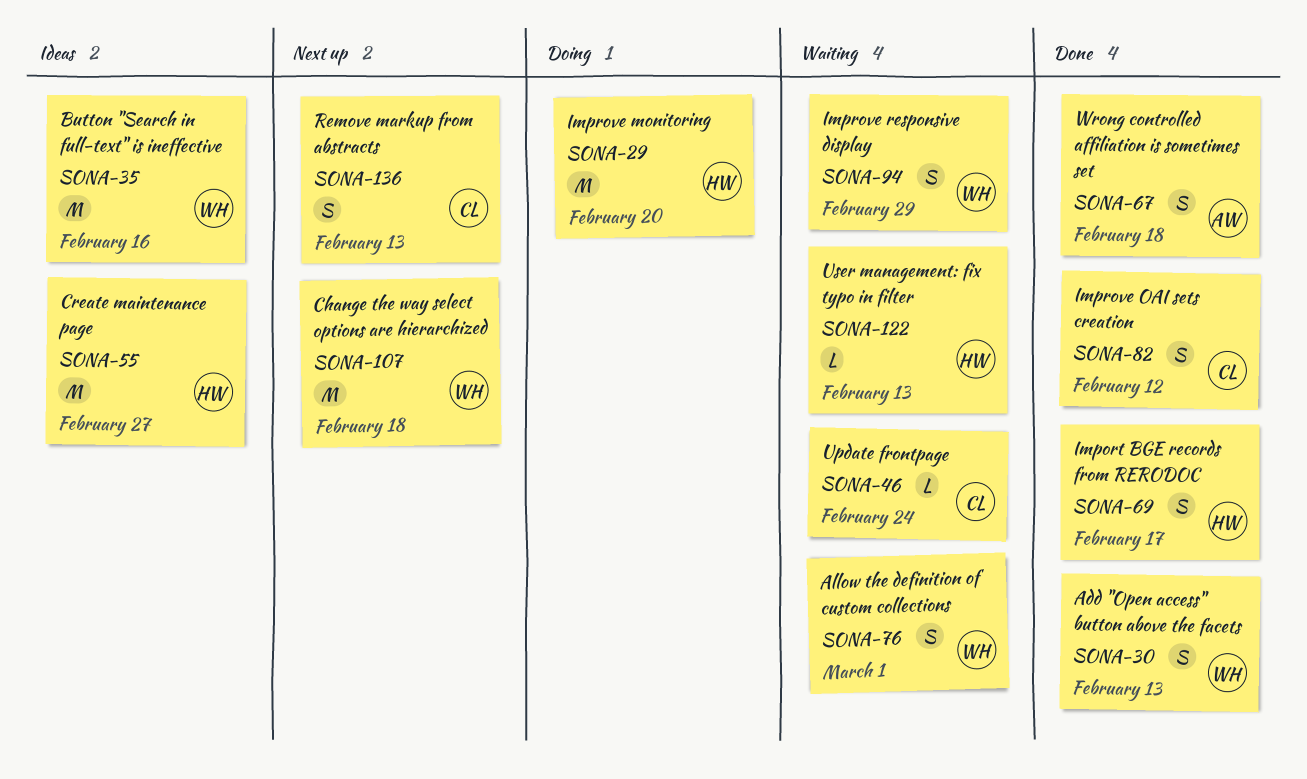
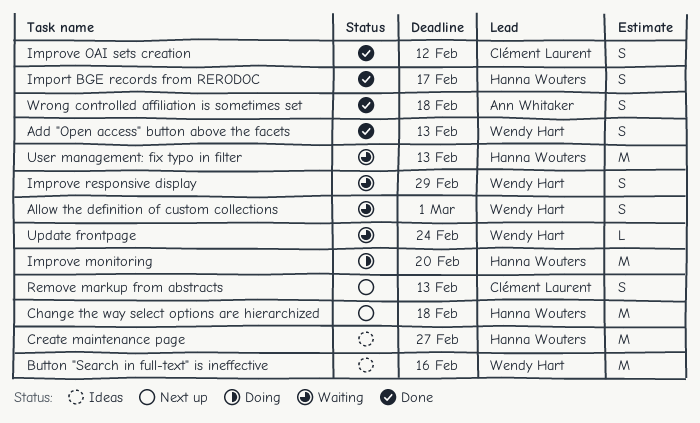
Change the way select options are hierarchized, owner: Wendy Hart -> Hanna Wouters
Update frontpage, owner: Clément Laurent -> Wendy Hart
User management: fix typo in filter, estimate: L -> M

